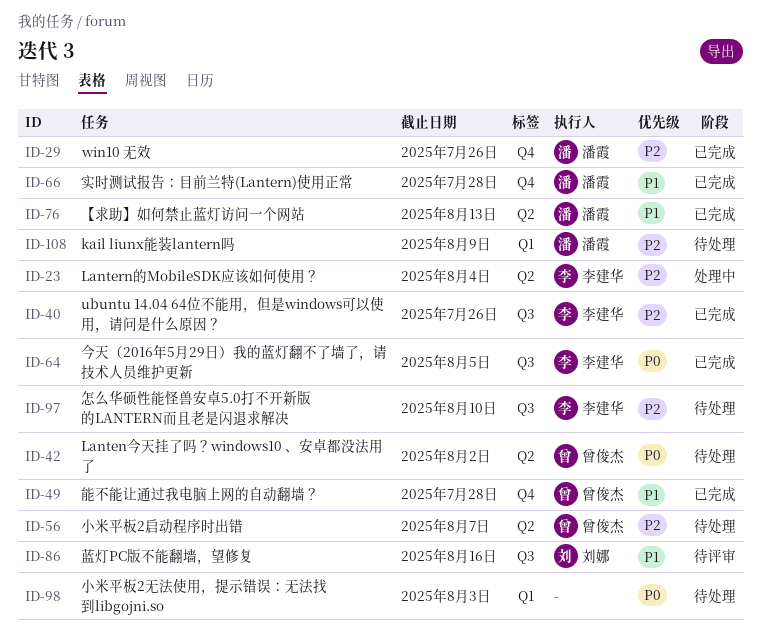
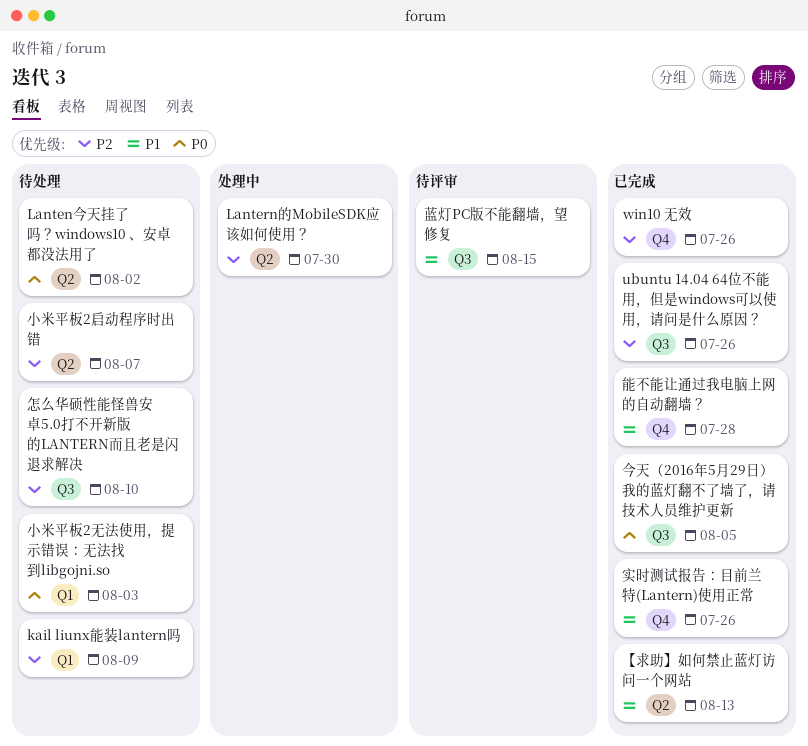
Lantern的MobileSDK应该如何使用？, due: Aug 4 -> Jul 30
实时测试报告：目前兰特(Lantern)使用正常, due: Jul 28 -> Jul 26
蓝灯PC版不能翻墙，望修复, due: Aug 16 -> Aug 15

